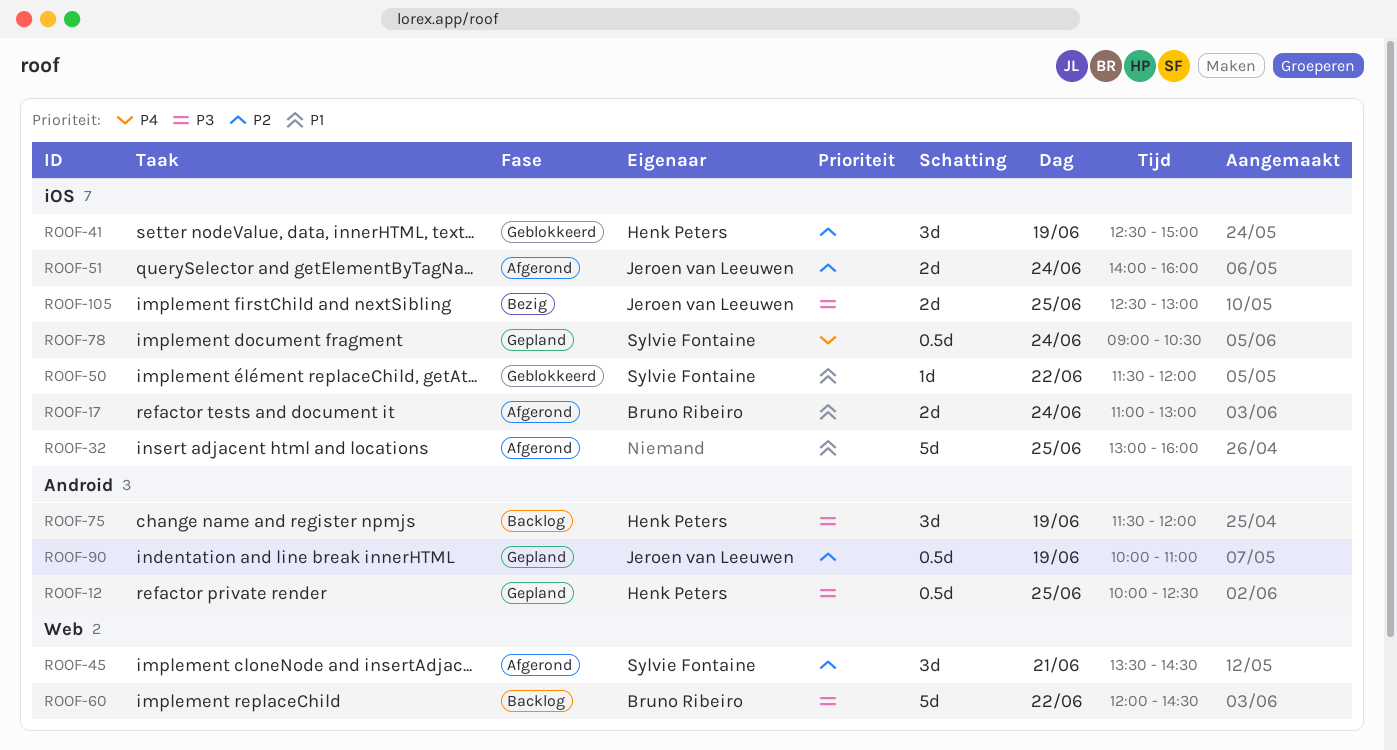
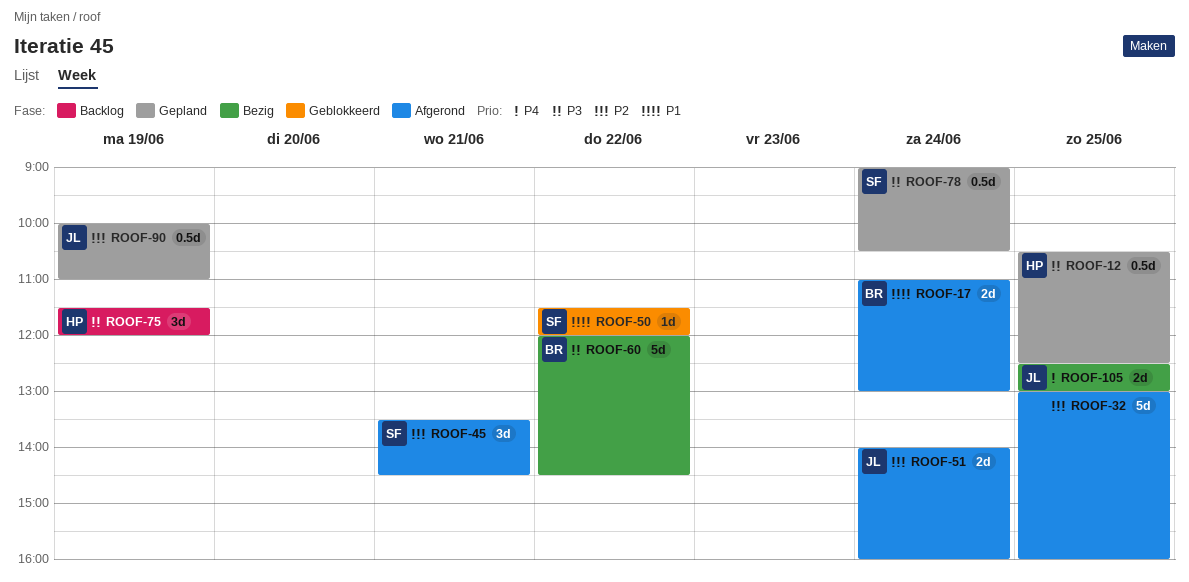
ROOF-12, begins: 10:00 -> 10:30
ROOF-32, priority: P1 -> P2
ROOF-41: present -> none
ROOF-60, status: Backlog -> Bezig
ROOF-78, priority: P4 -> P3
ROOF-105, priority: P3 -> P4

